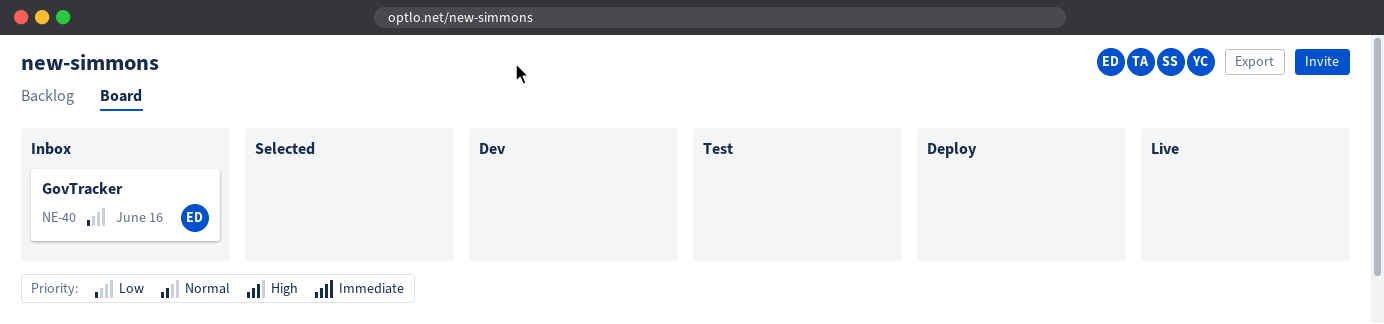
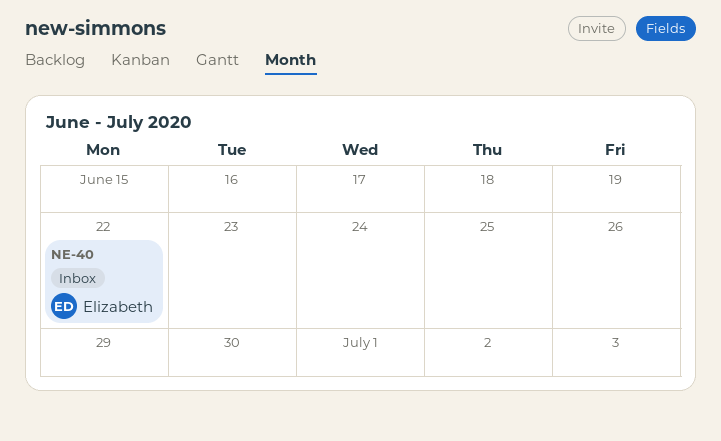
NE-40, due: Jun 16 -> Jun 22

